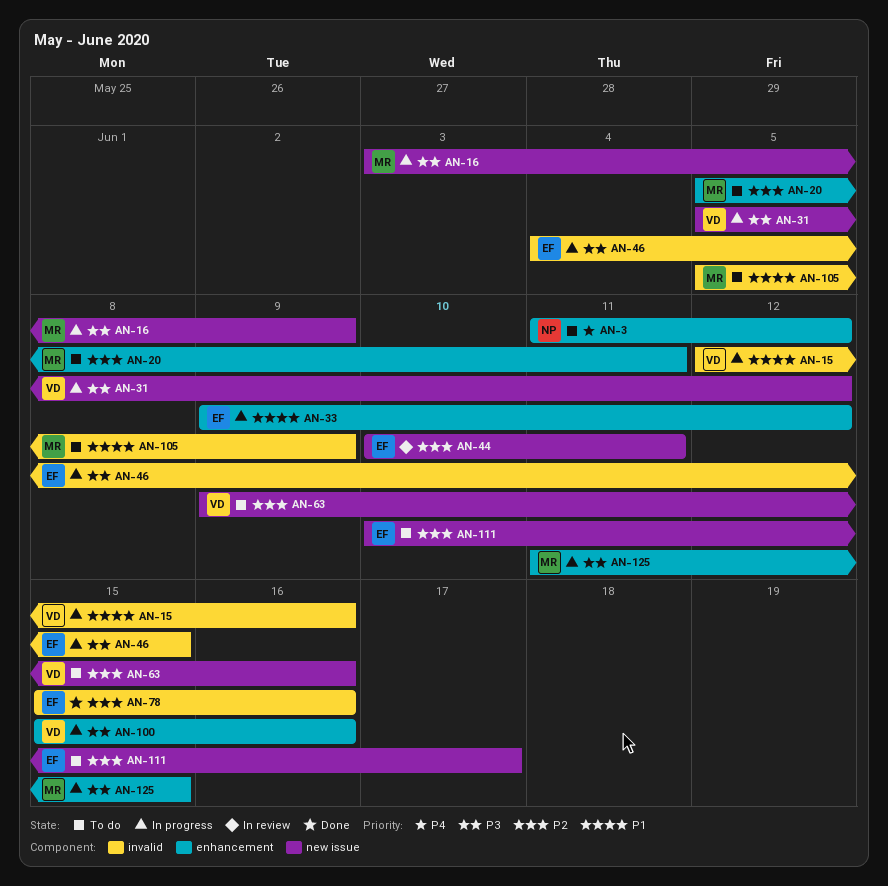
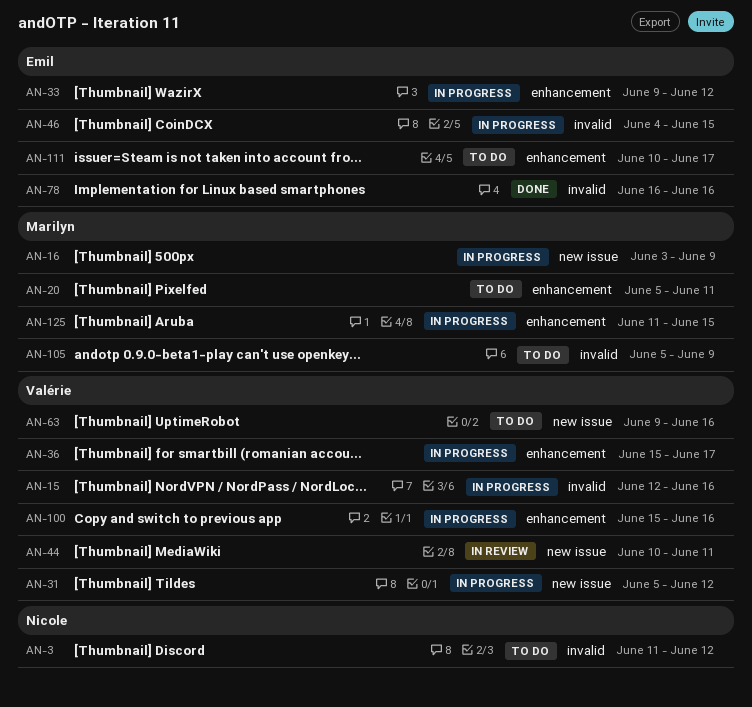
AN-3, label: enhancement -> invalid
AN-36: none -> present
AN-44, owner: Emil -> Valérie
AN-78, start: Jun 15 -> Jun 16
AN-111, label: new issue -> enhancement

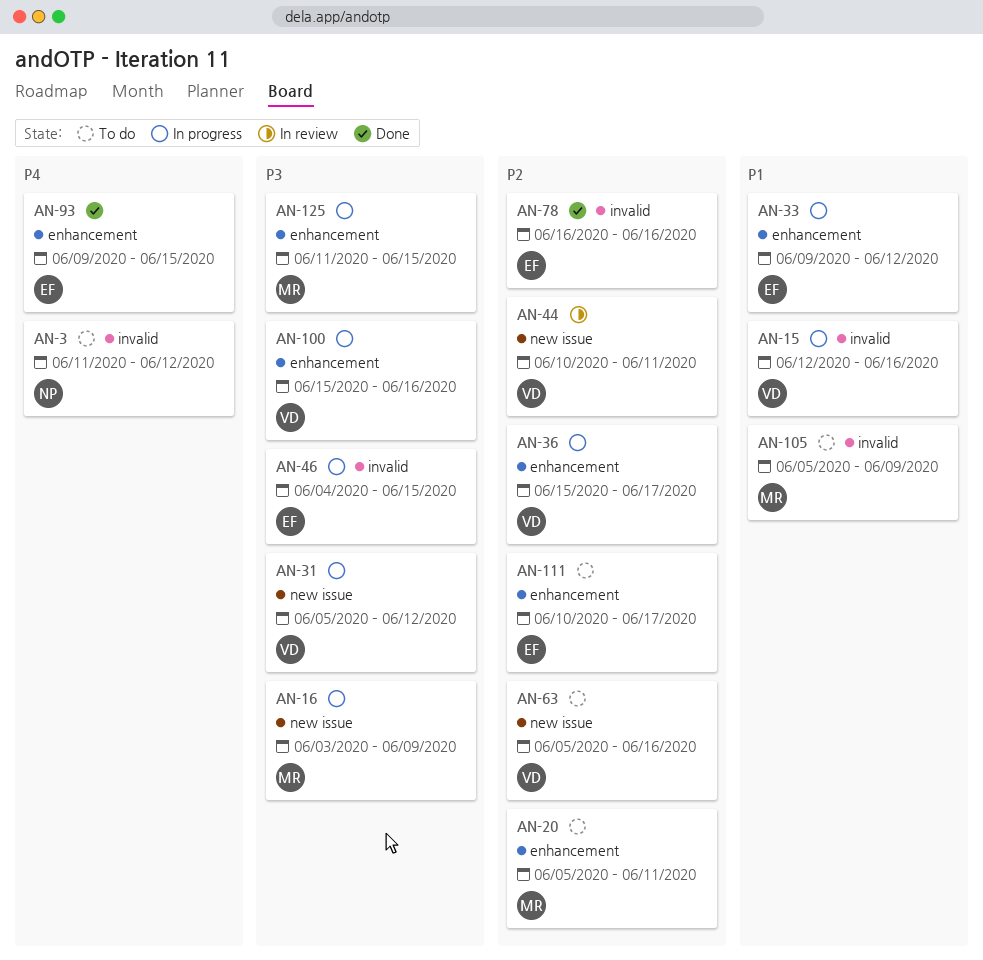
AN-63, start: Jun 9 -> Jun 5
AN-93: none -> present

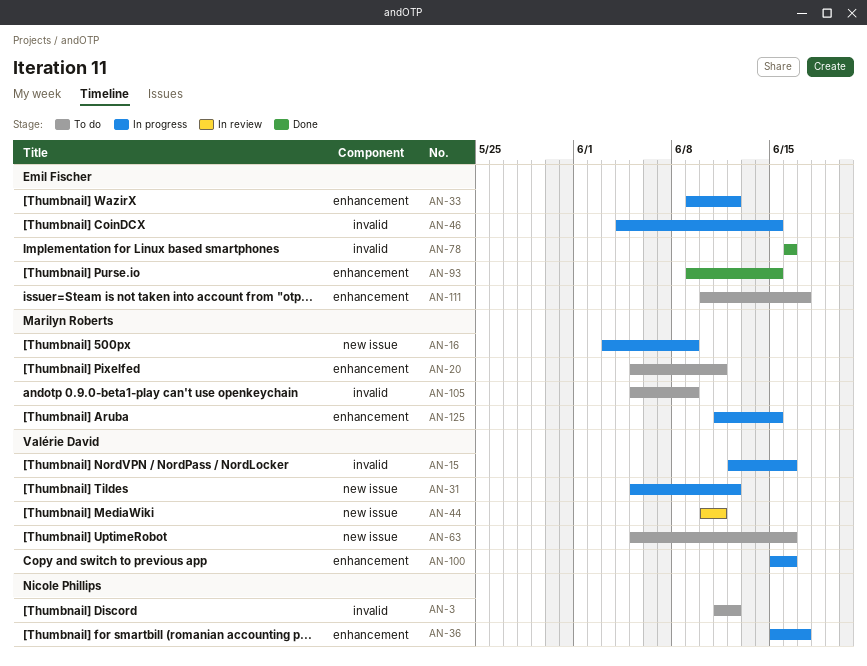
AN-36, owner: Valérie David -> Nicole Phillips

